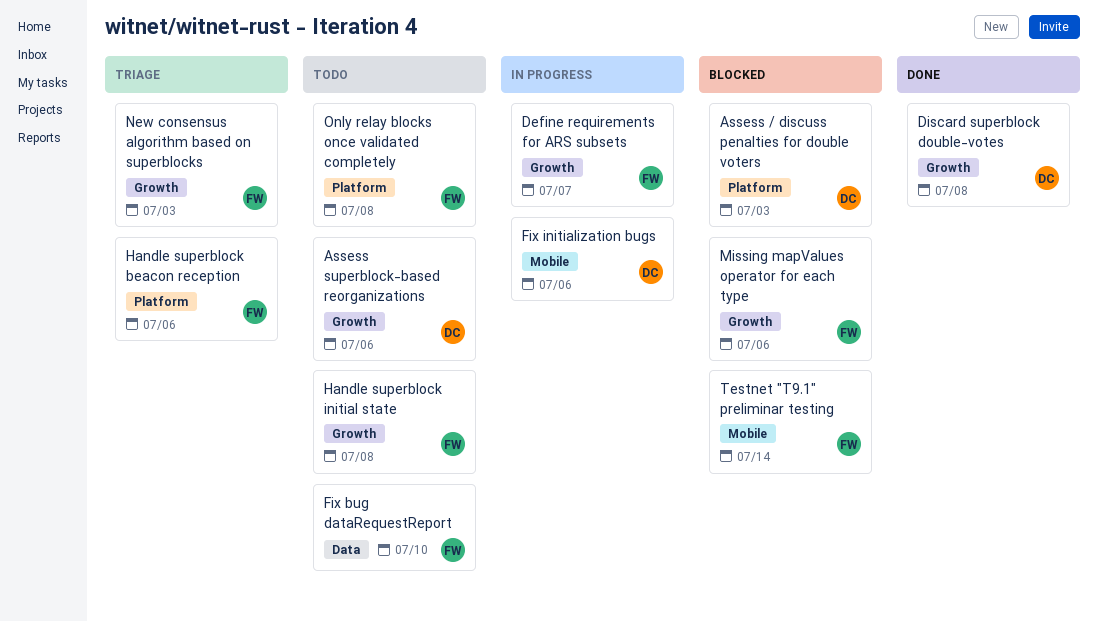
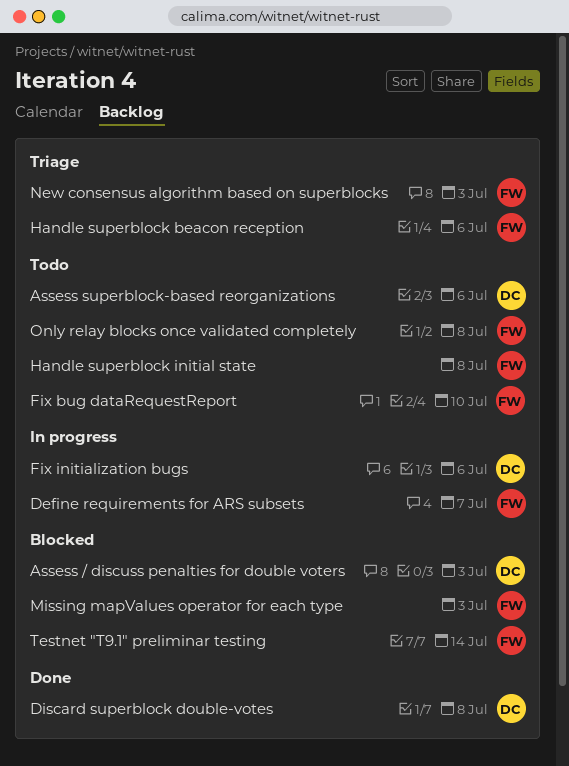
Missing mapValues operator for each type, due: Jul 6 -> Jul 3

